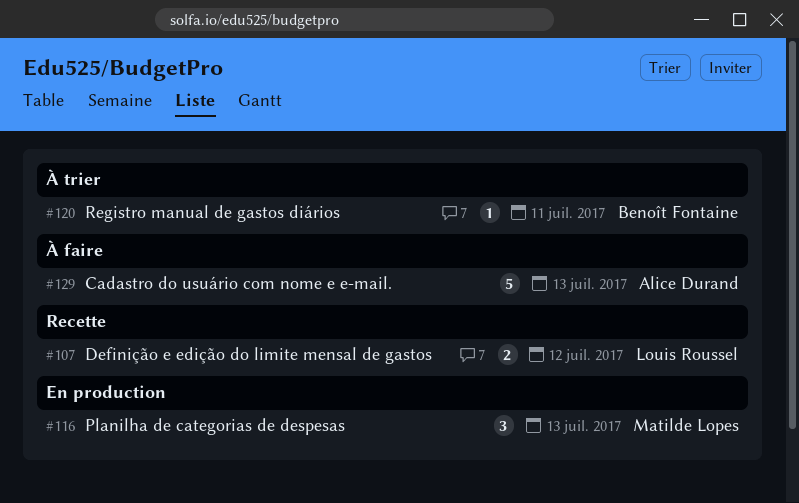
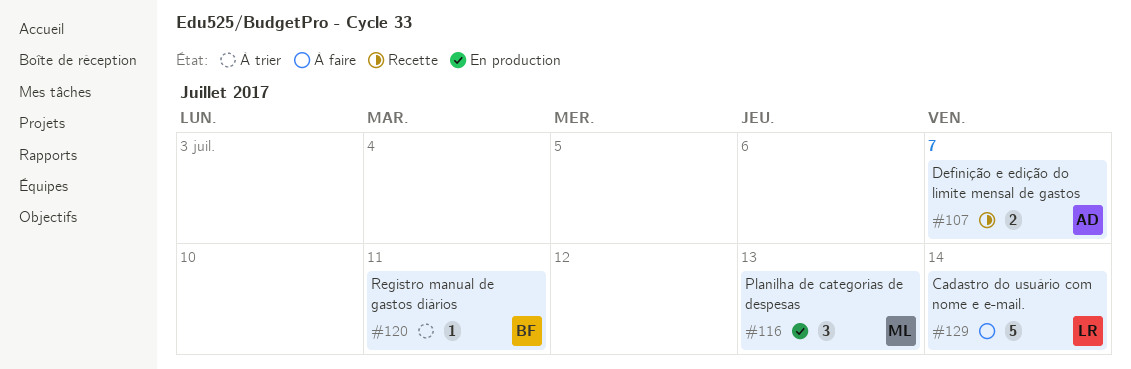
#107, owner: Louis Roussel -> Alice Durand
#107, due: Jul 12 -> Jul 7
#129, owner: Alice Durand -> Louis Roussel
#129, due: Jul 13 -> Jul 14

